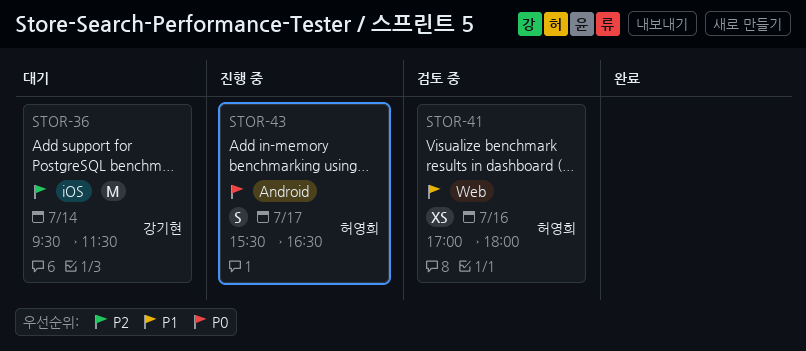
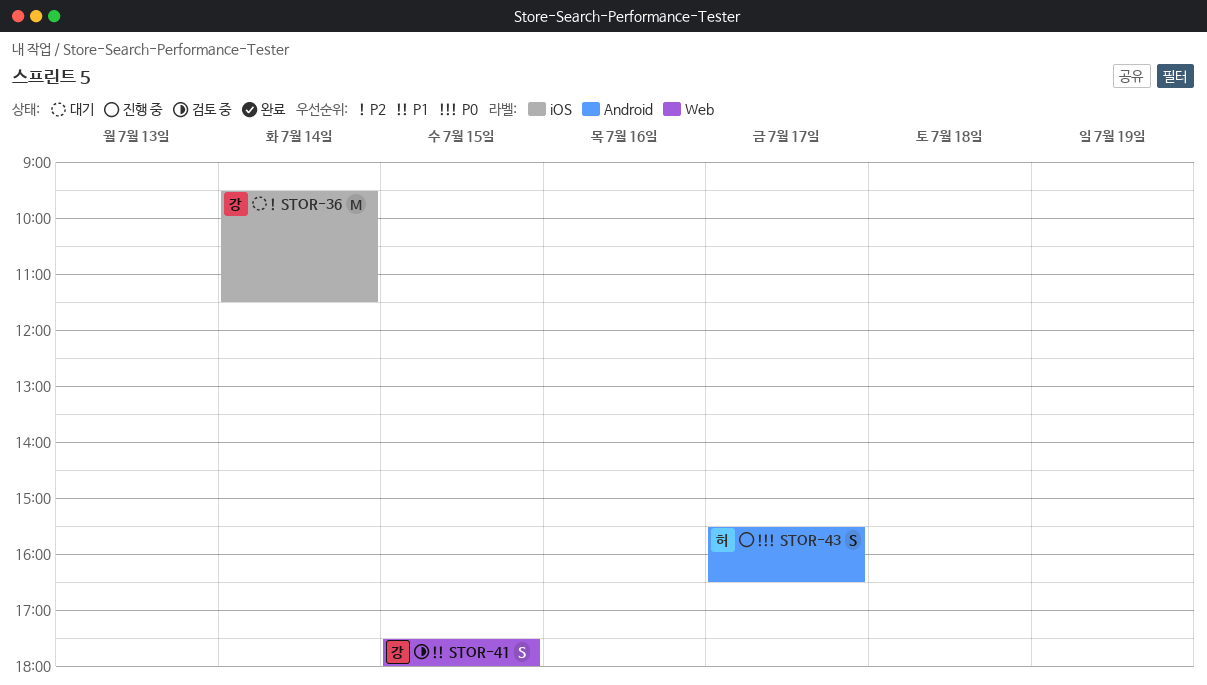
STOR-41, owner: 허영희 -> 강기현
STOR-41, estimate: XS -> S
STOR-41, day: Jul 16 -> Jul 15
STOR-41, begins: 17:00 -> 17:30

